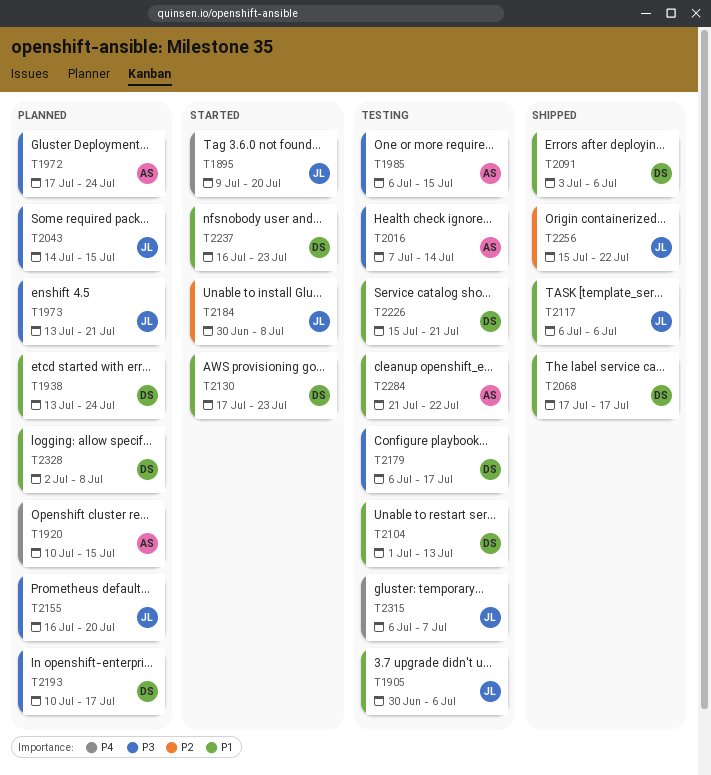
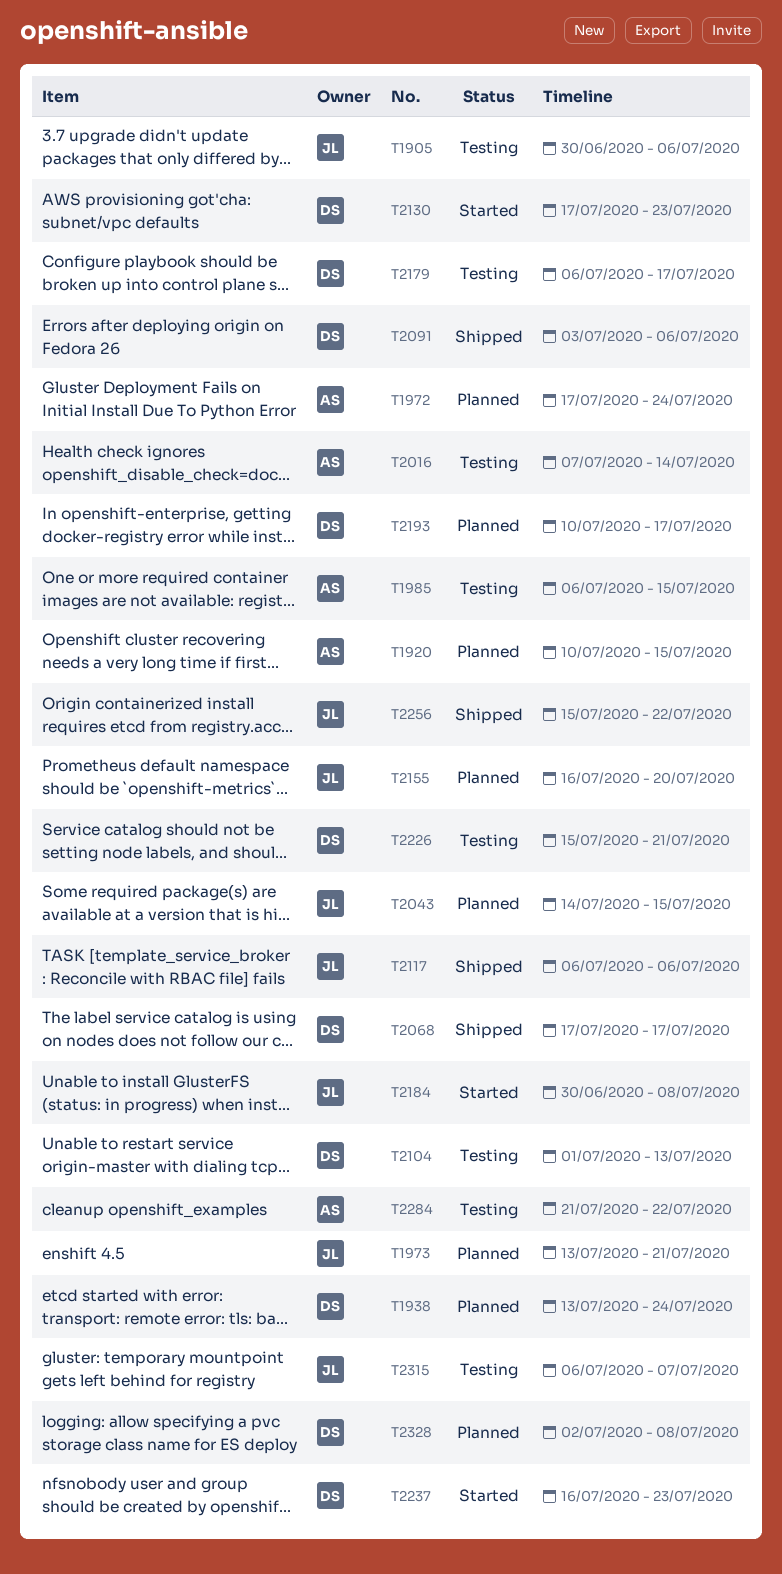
T1895: present -> none

